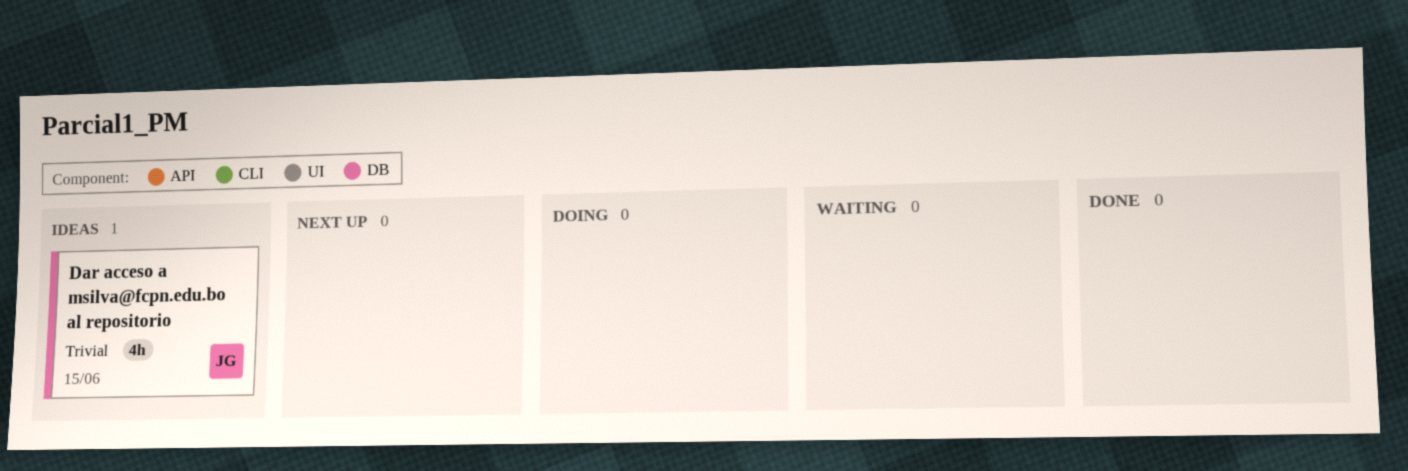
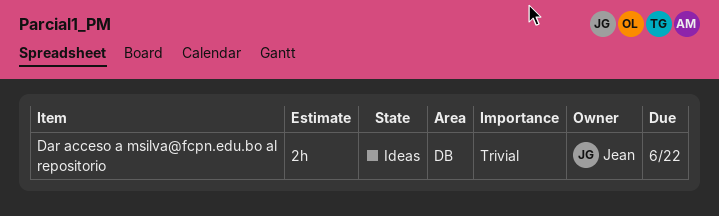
Dar acceso a msilva@fcpn.edu.bo al repositorio, estimate: 4h -> 2h
Dar acceso a msilva@fcpn.edu.bo al repositorio, due: Jun 15 -> Jun 22

